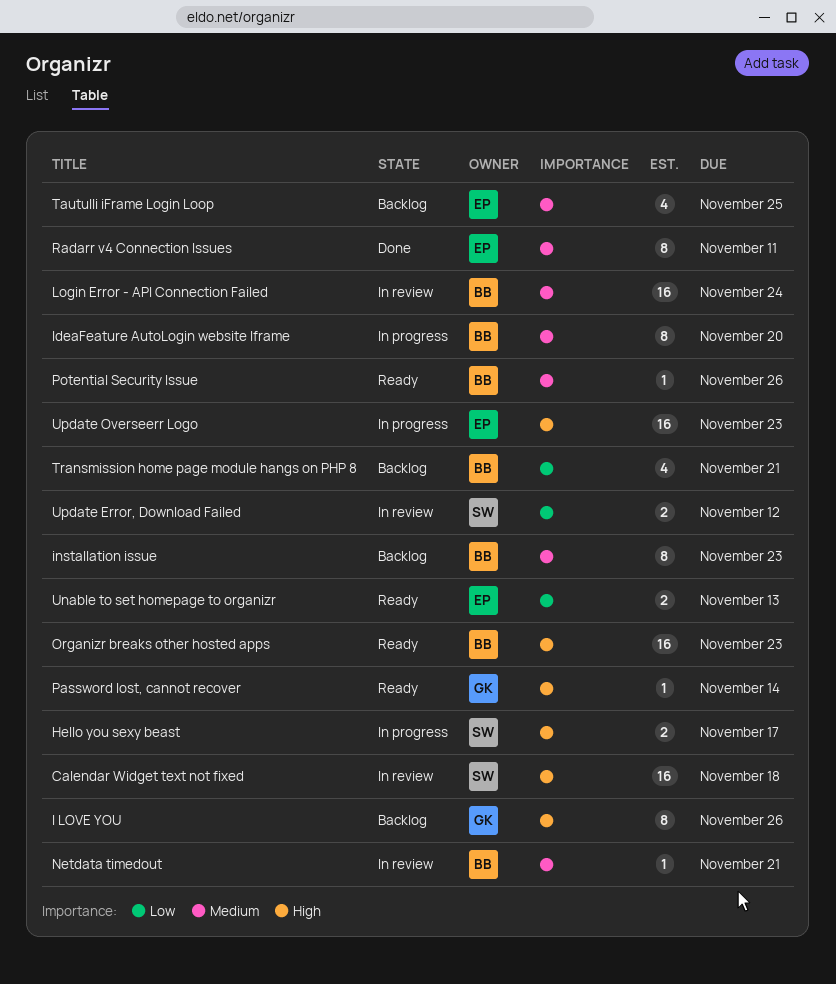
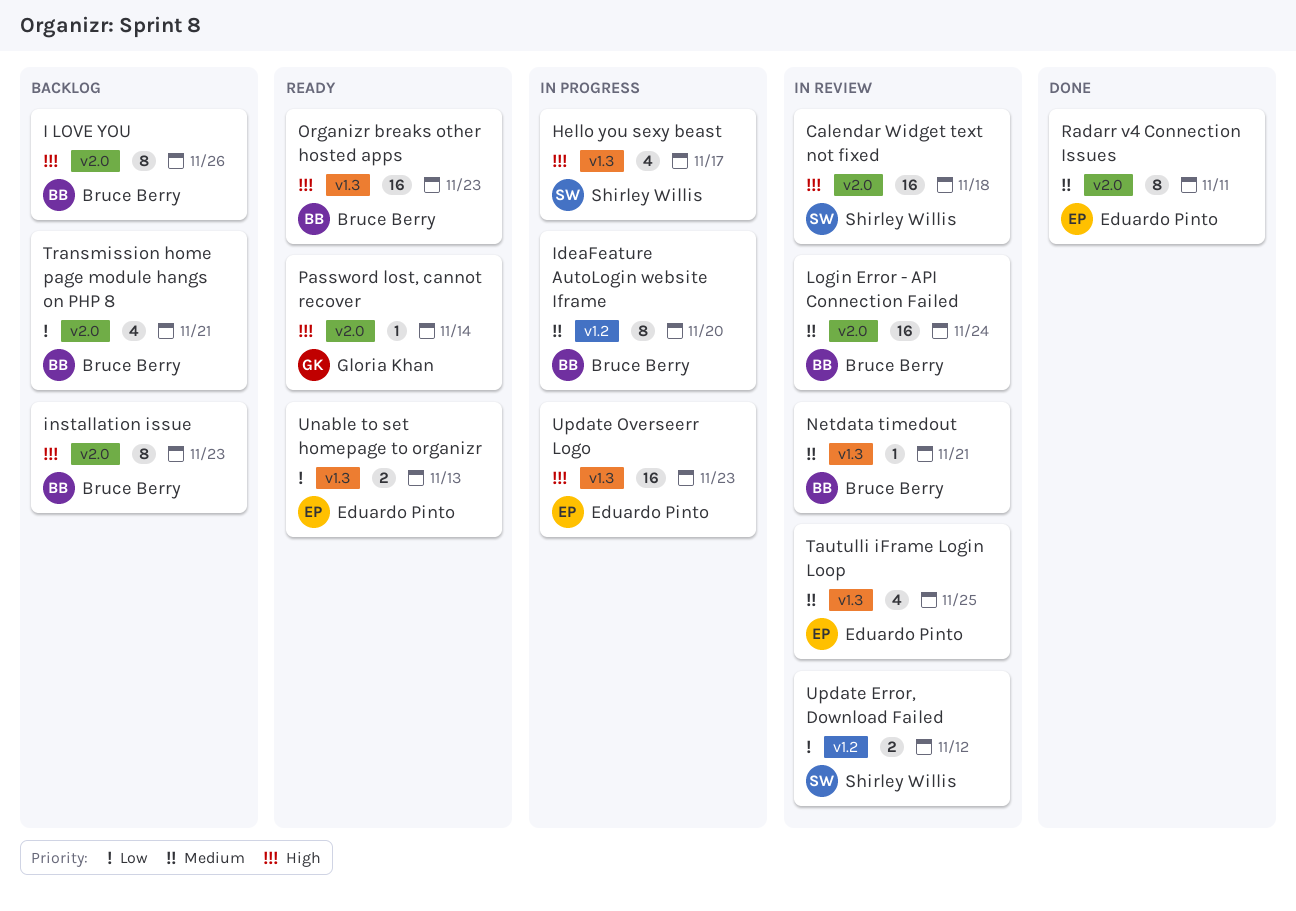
Hello you sexy beast, estimate: 2 -> 4
I LOVE YOU, owner: Gloria Khan -> Bruce Berry
installation issue, priority: Medium -> High
Potential Security Issue: present -> none
Tautulli iFrame Login Loop, status: Backlog -> In review

